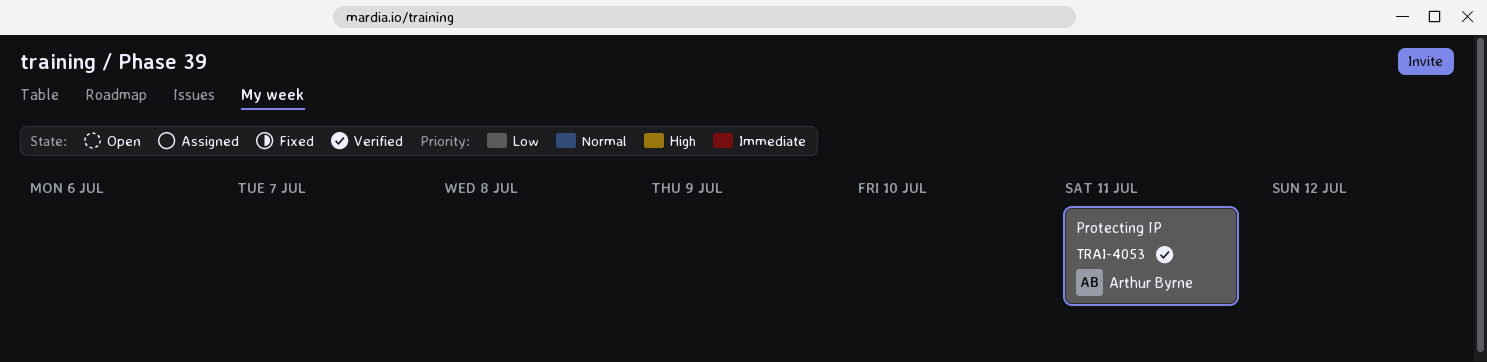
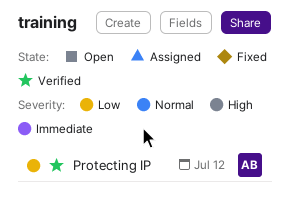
Protecting IP, due: Jul 11 -> Jul 12

